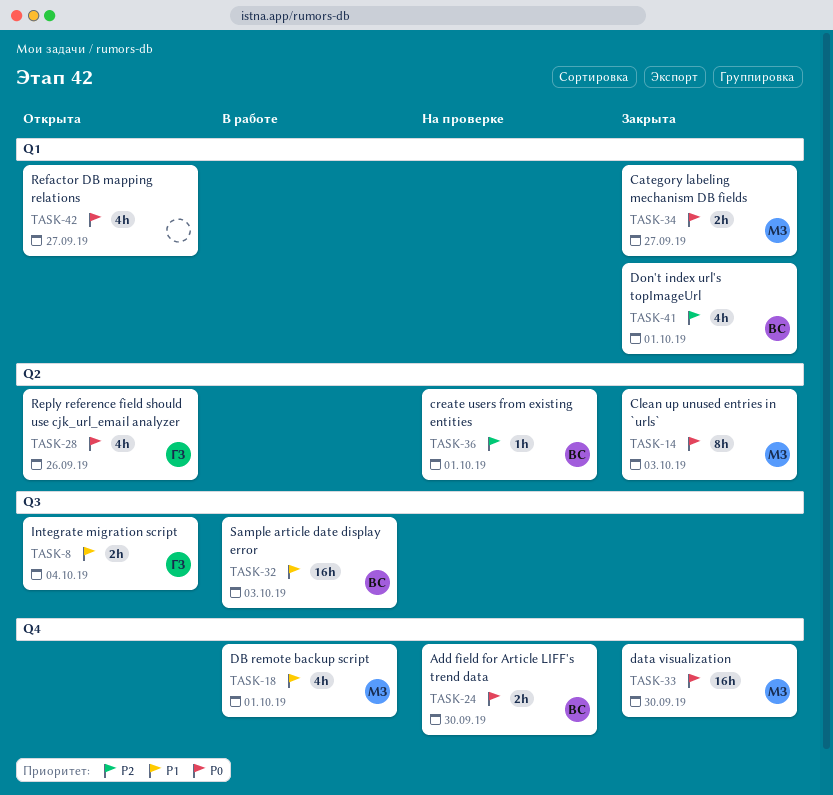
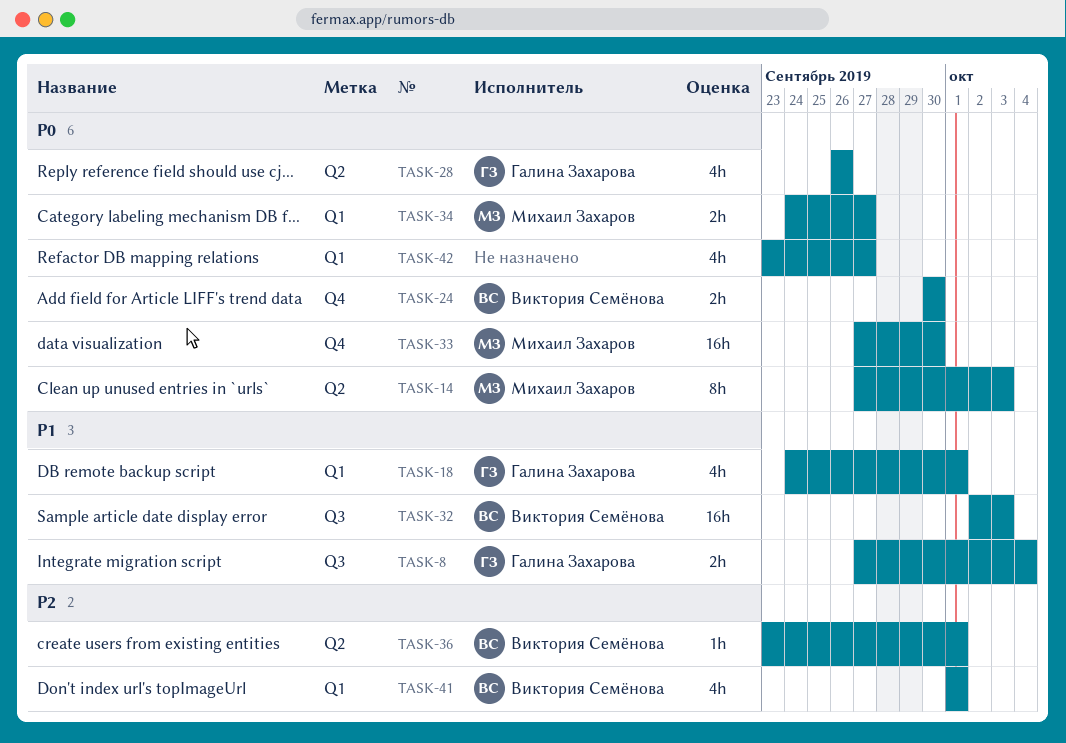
TASK-18, owner: Михаил Захаров -> Галина Захарова
TASK-18, label: Q4 -> Q1

